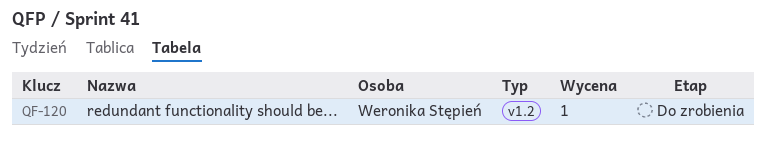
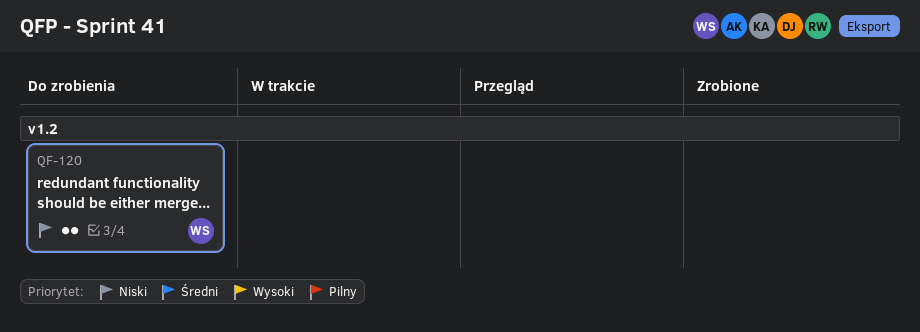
QF-120, estimate: 1 -> 2

